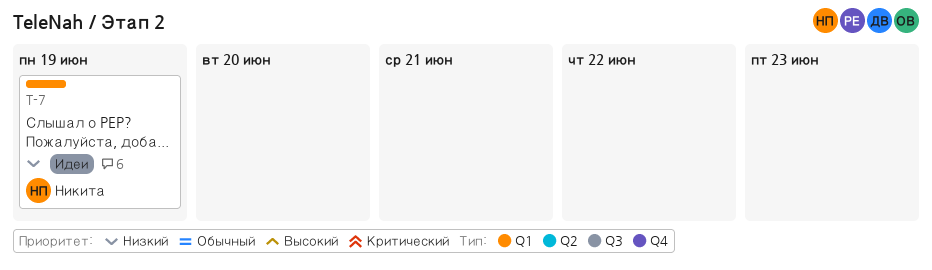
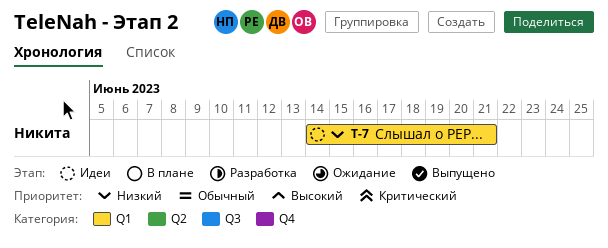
T-7, due: Jun 19 -> Jun 21

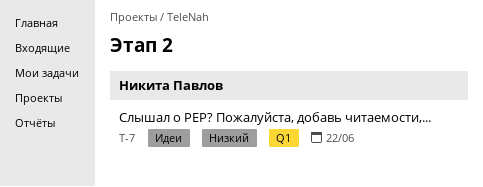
T-7, due: Jun 21 -> Jun 22

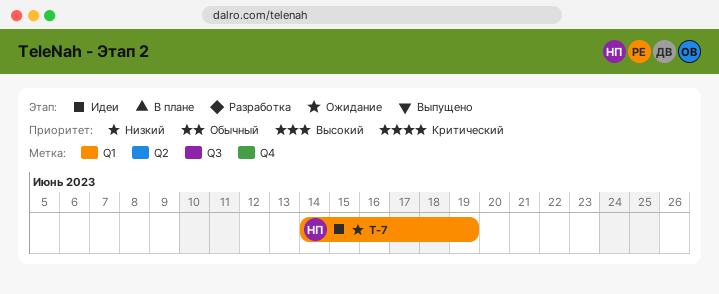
T-7, due: Jun 22 -> Jun 19

